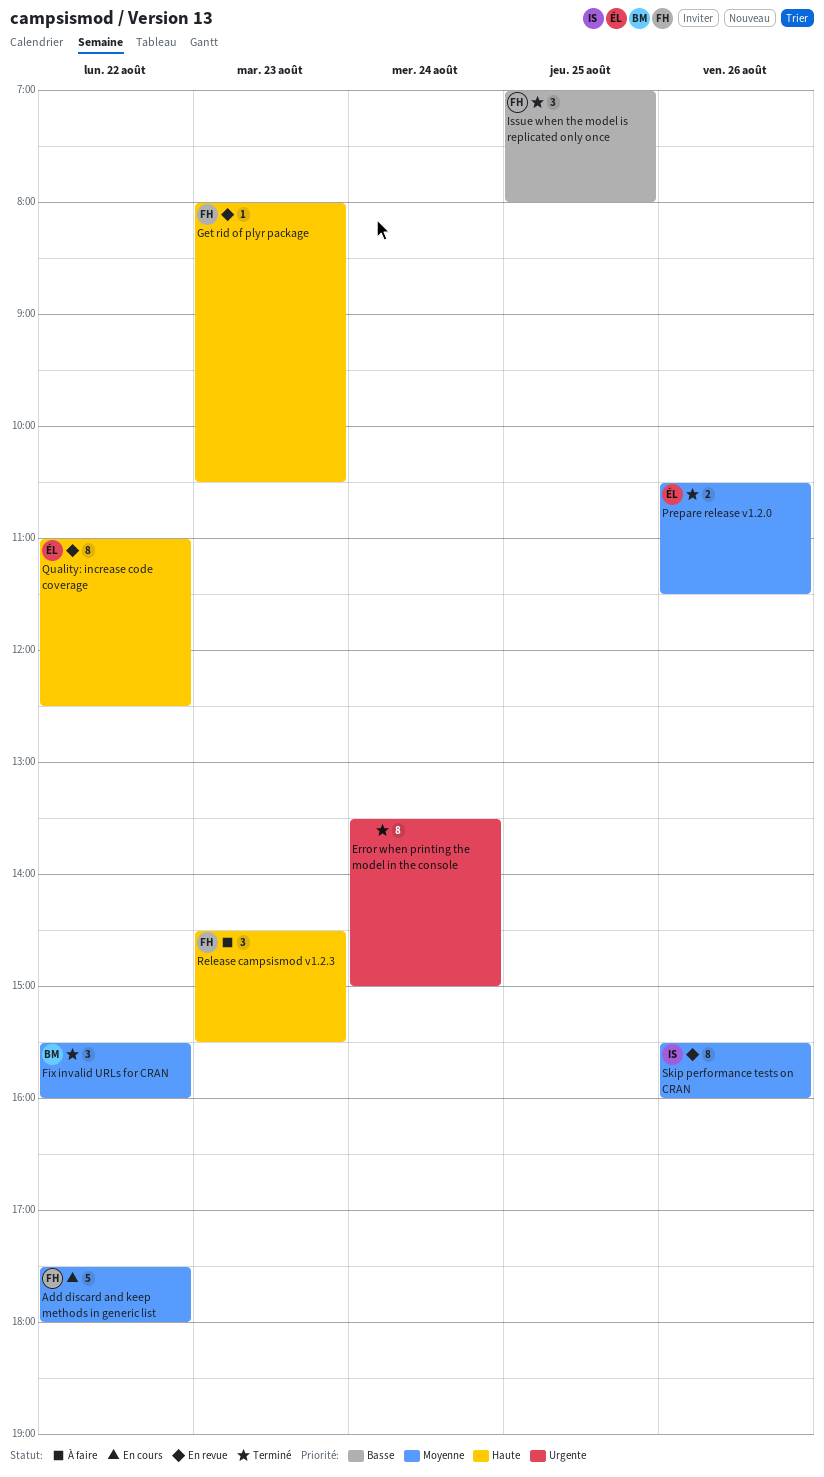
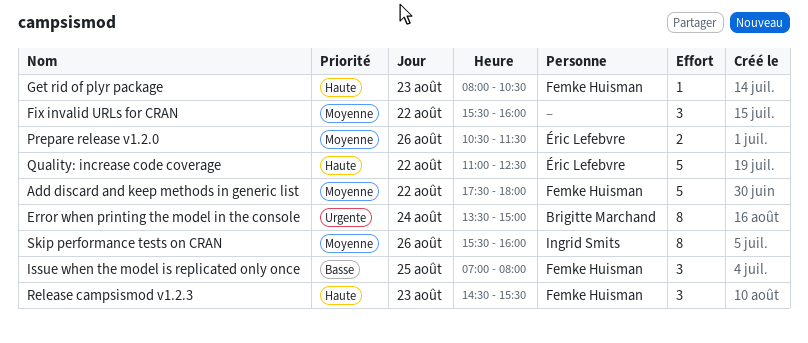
Error when printing the model in the console, owner: none -> Brigitte Marchand
Fix invalid URLs for CRAN, owner: Brigitte Marchand -> none
Quality: increase code coverage, estimate: 8 -> 5

